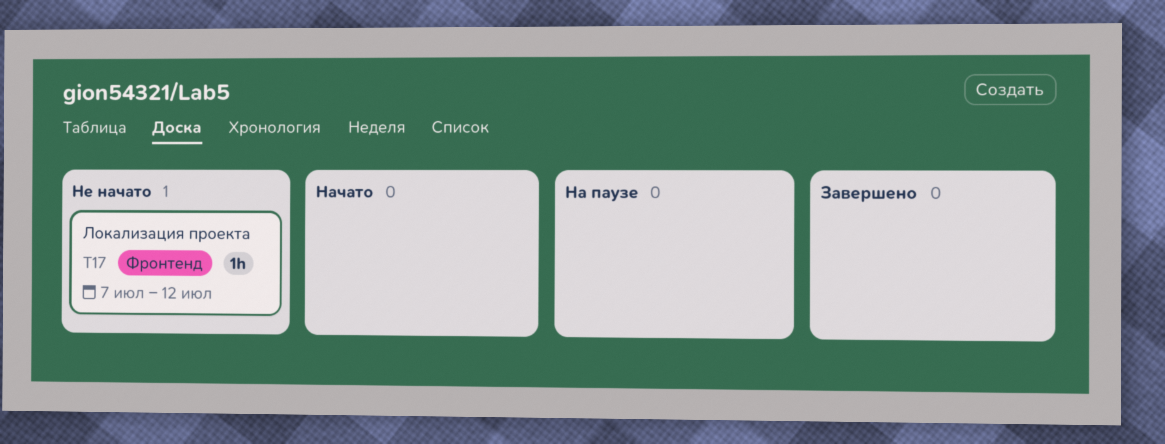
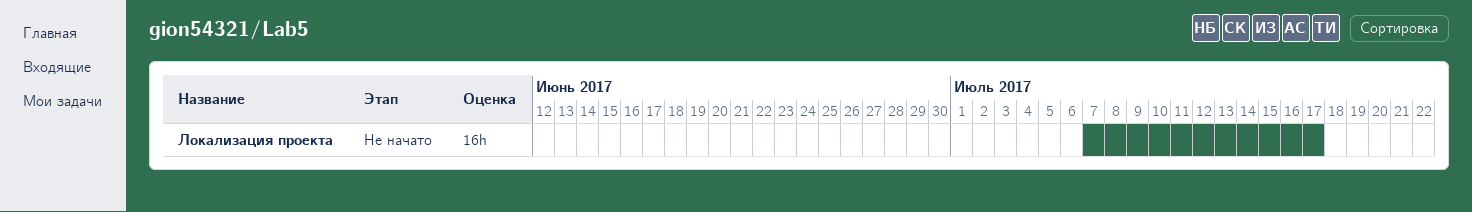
Локализация проекта, estimate: 1h -> 16h
Локализация проекта, due: Jul 12 -> Jul 17

